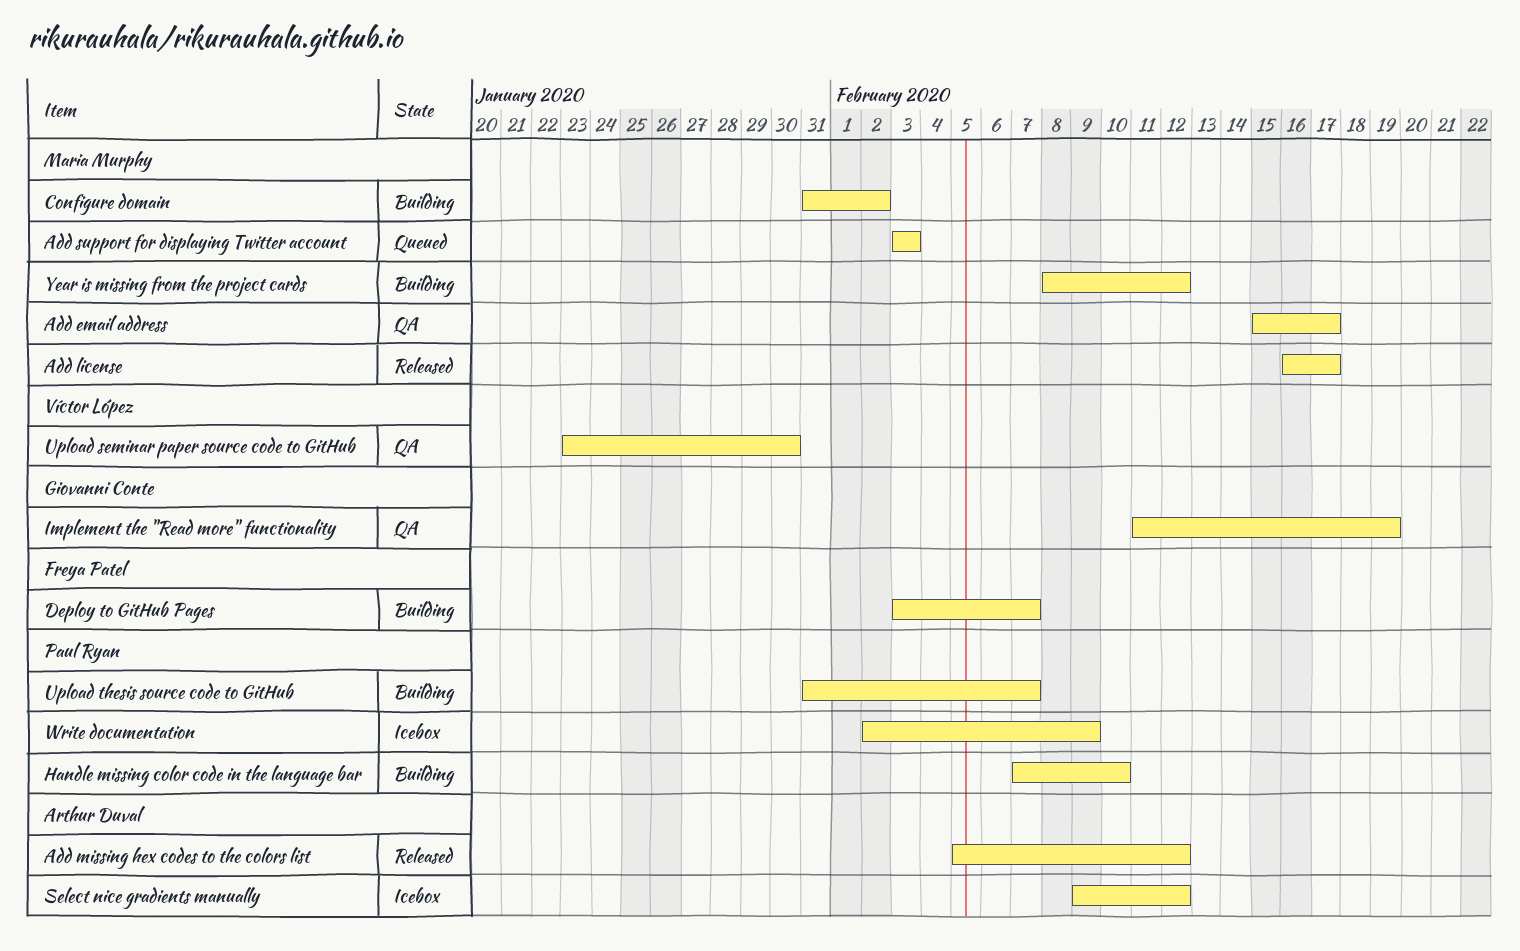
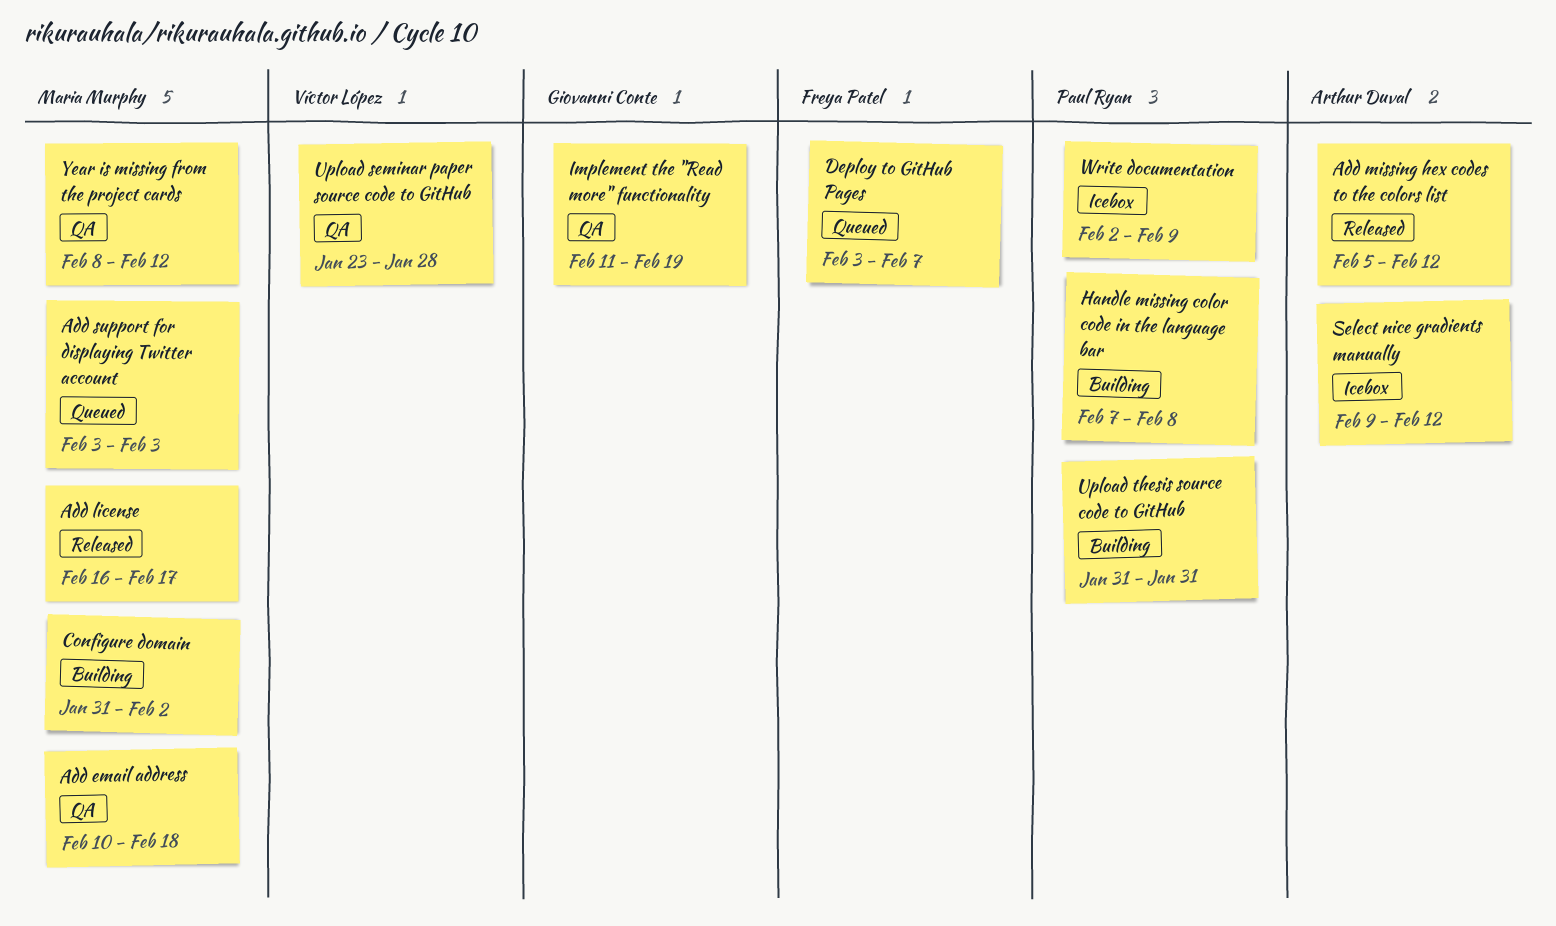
Add email address, start: Feb 15 -> Feb 10
Add email address, due: Feb 17 -> Feb 18
Deploy to GitHub Pages, status: Building -> Queued
Handle missing color code in the language bar, due: Feb 10 -> Feb 8
Upload seminar paper source code to GitHub, due: Jan 30 -> Jan 28
Upload thesis source code to GitHub, due: Feb 7 -> Jan 31
Year is missing from the project cards, status: Building -> QA

